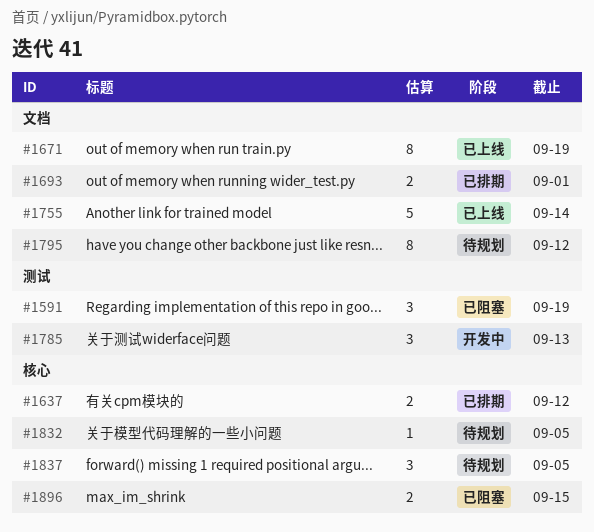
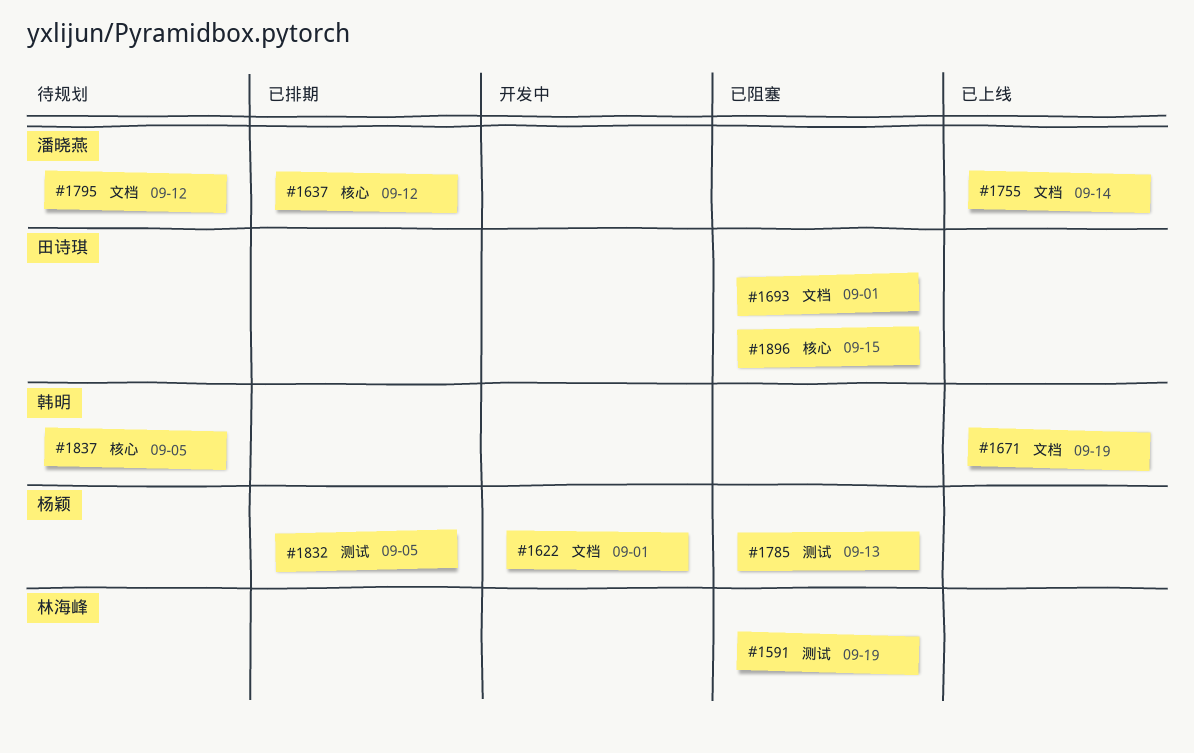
#1622: none -> present
#1693, status: 已排期 -> 已阻塞
#1785, status: 开发中 -> 已阻塞
#1832, status: 待规划 -> 已排期
#1832, label: 核心 -> 测试

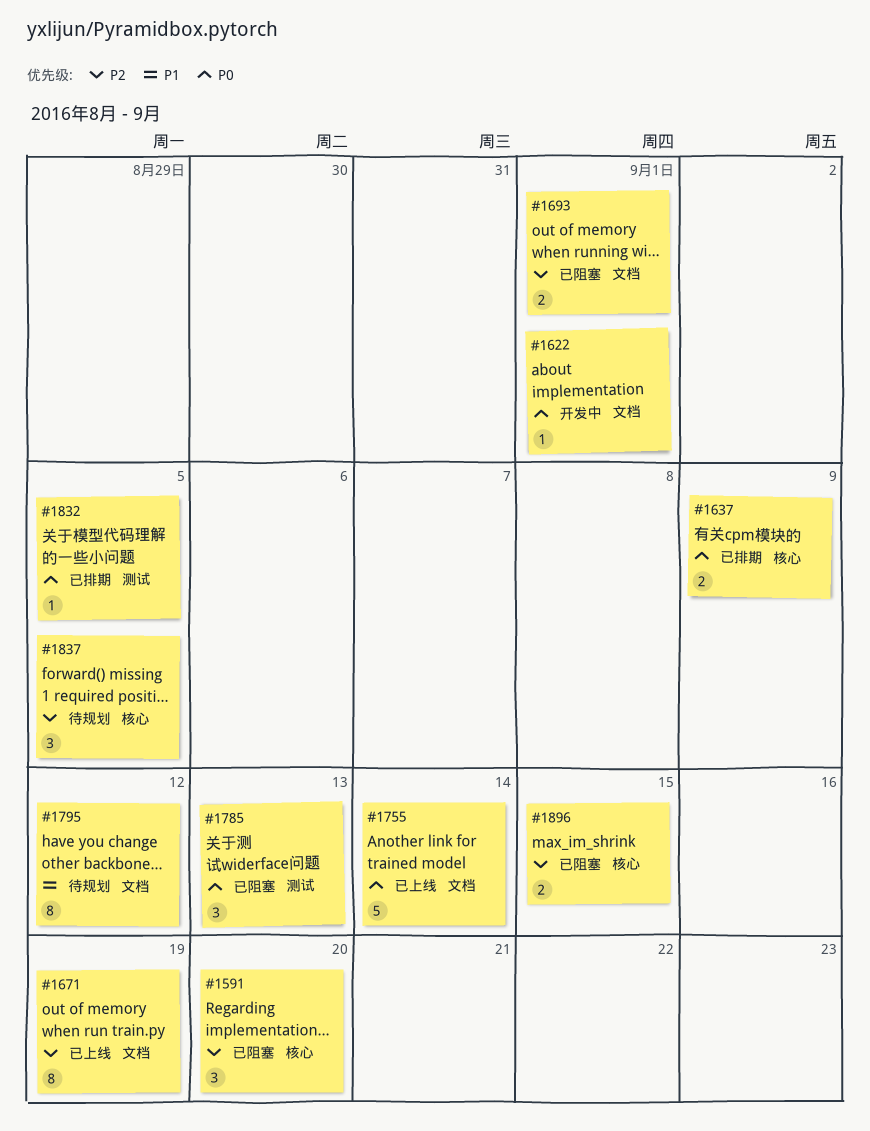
#1591, label: 测试 -> 核心
#1591, due: Sep 19 -> Sep 20
#1637, due: Sep 12 -> Sep 9

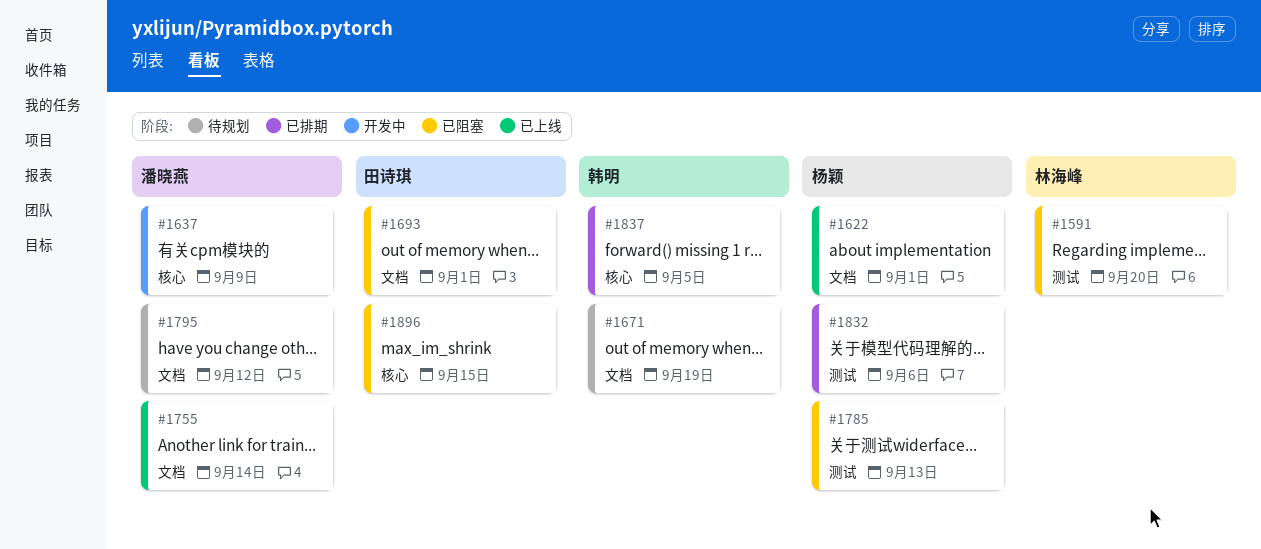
#1591, label: 核心 -> 测试
#1622, status: 开发中 -> 已上线
#1637, status: 已排期 -> 开发中
#1671, status: 已上线 -> 待规划
#1832, due: Sep 5 -> Sep 6
#1837, status: 待规划 -> 已排期

